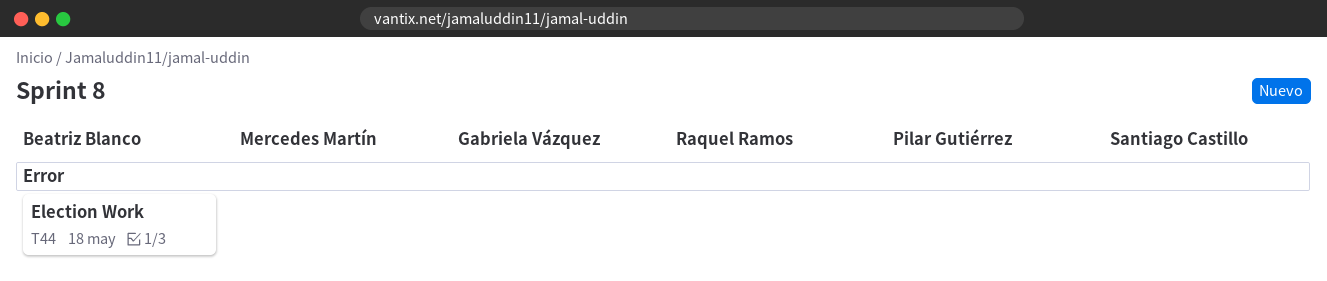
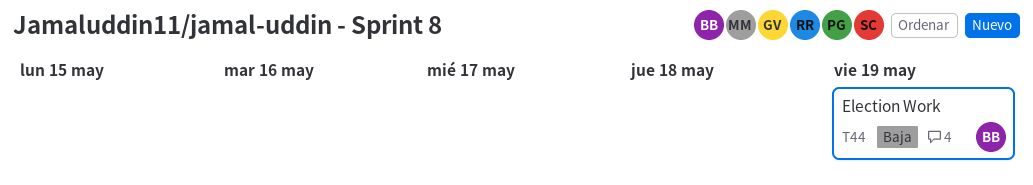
T44, due: May 18 -> May 19

